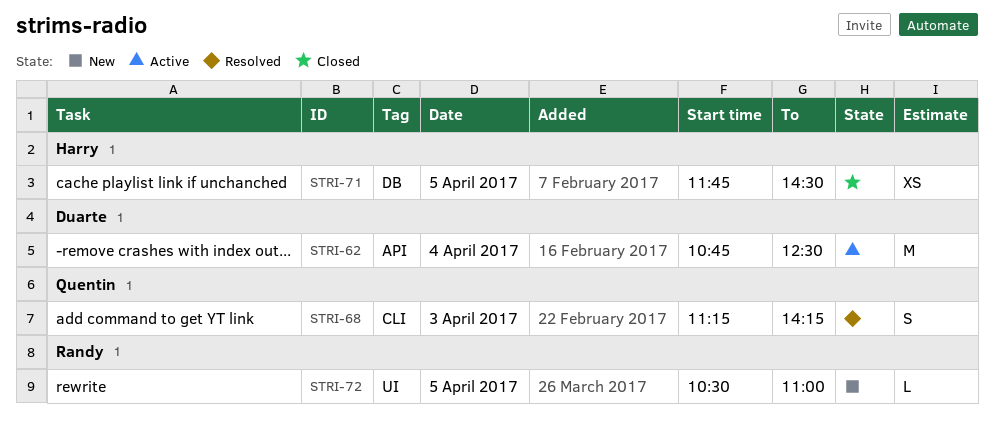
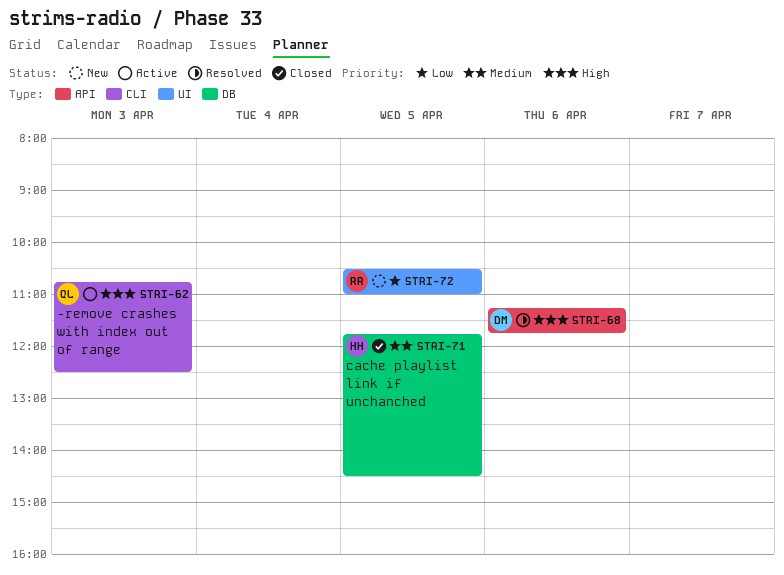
STRI-62, owner: Duarte -> Quentin
STRI-62, label: API -> CLI
STRI-62, day: Apr 4 -> Apr 3
STRI-68, owner: Quentin -> Duarte
STRI-68, label: CLI -> API
STRI-68, day: Apr 3 -> Apr 6
STRI-68, ends: 14:15 -> 11:45

